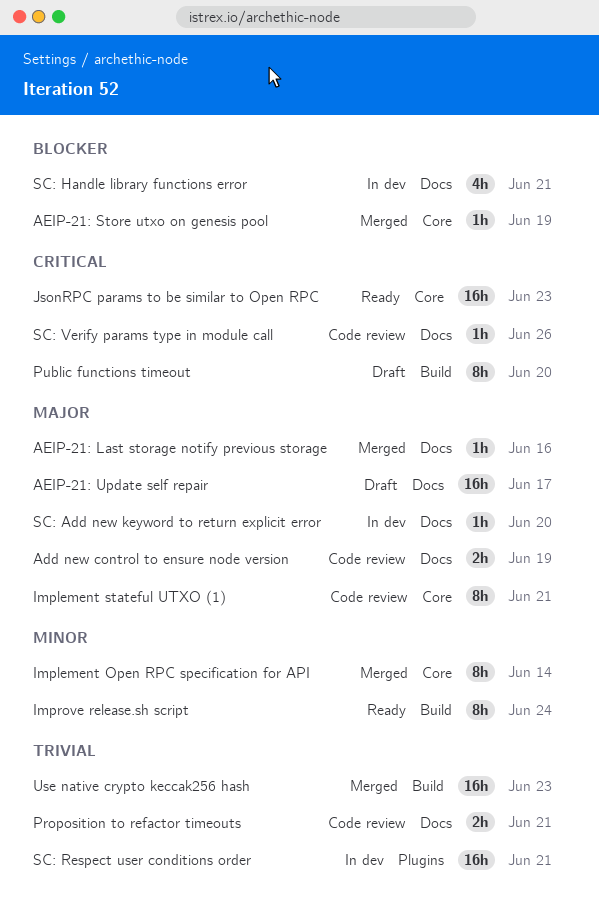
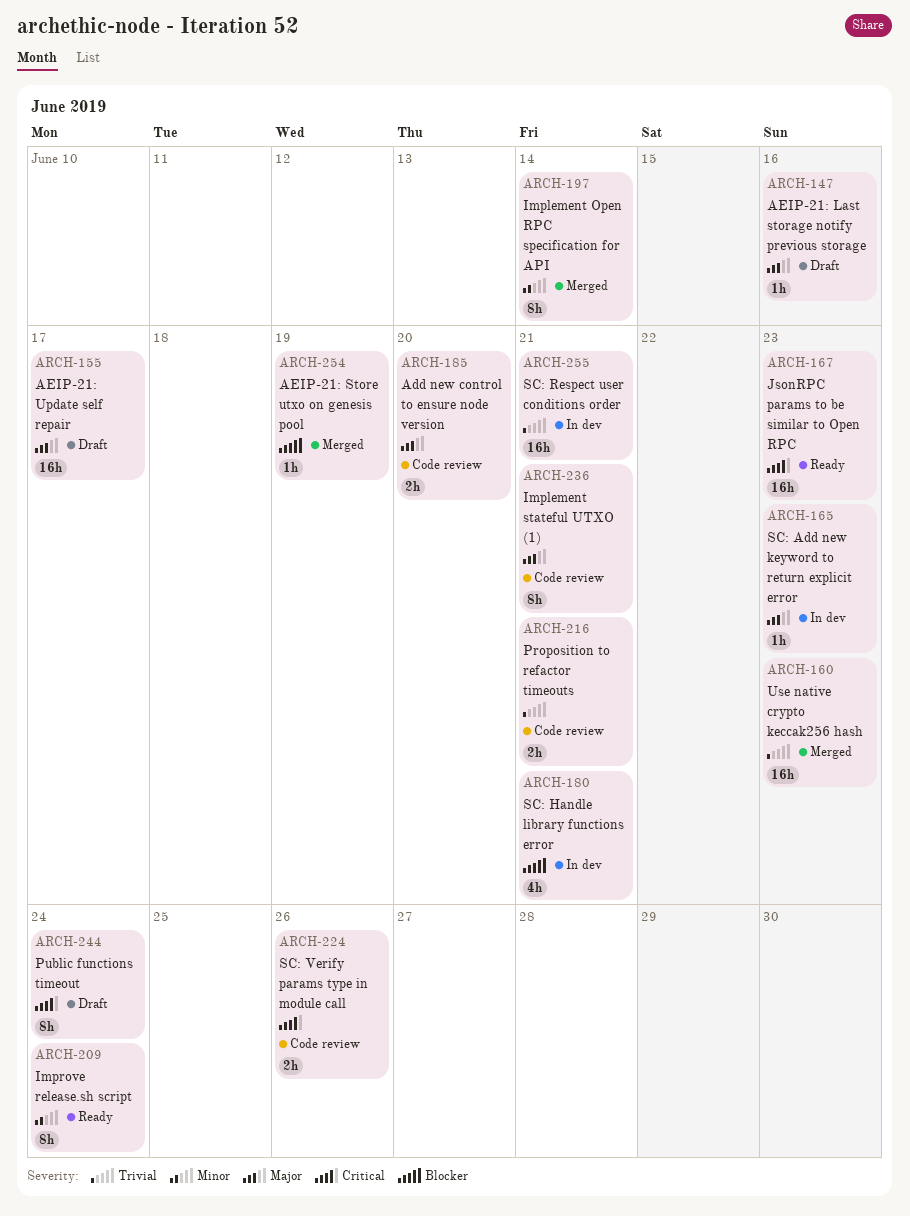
Add new control to ensure node version, due: Jun 19 -> Jun 20
AEIP-21: Last storage notify previous storage, status: Merged -> Draft
Public functions timeout, due: Jun 20 -> Jun 24
SC: Add new keyword to return explicit error, due: Jun 20 -> Jun 23
SC: Verify params type in module call, estimate: 1h -> 2h

